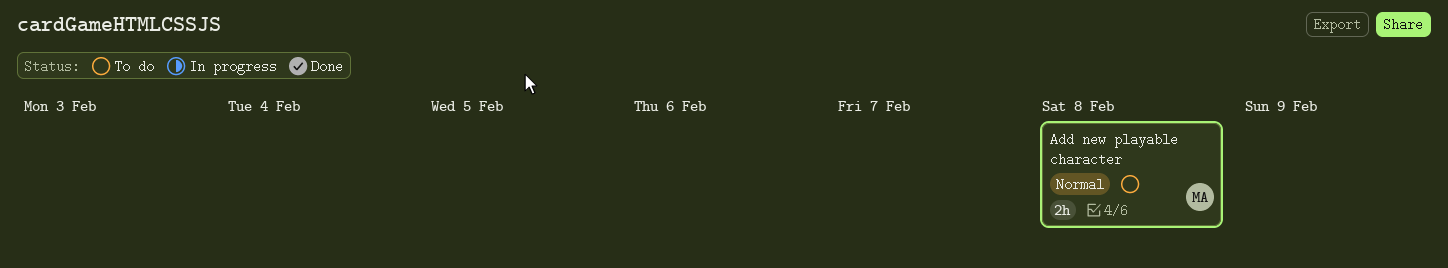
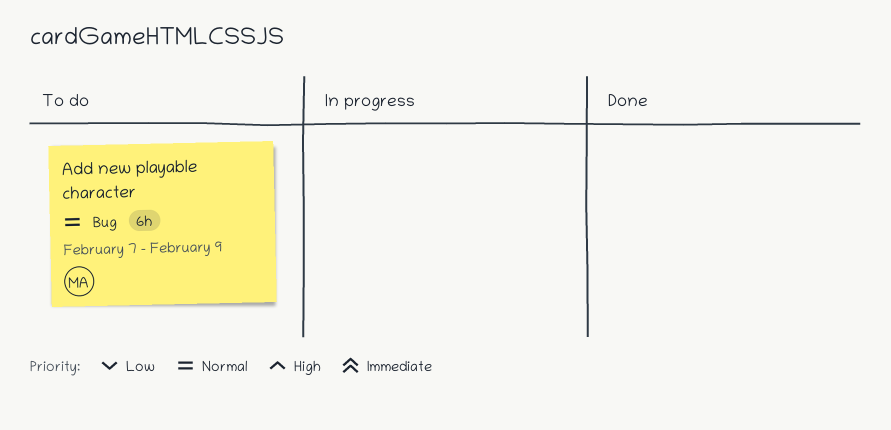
Add new playable character, estimate: 2h -> 6h
Add new playable character, due: Feb 8 -> Feb 9

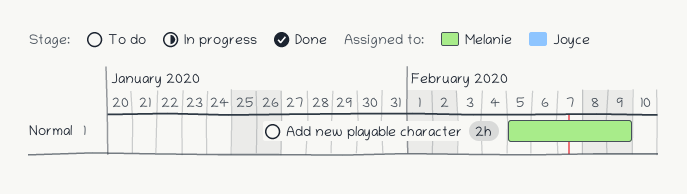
Add new playable character, estimate: 6h -> 2h
Add new playable character, start: Feb 7 -> Feb 5

